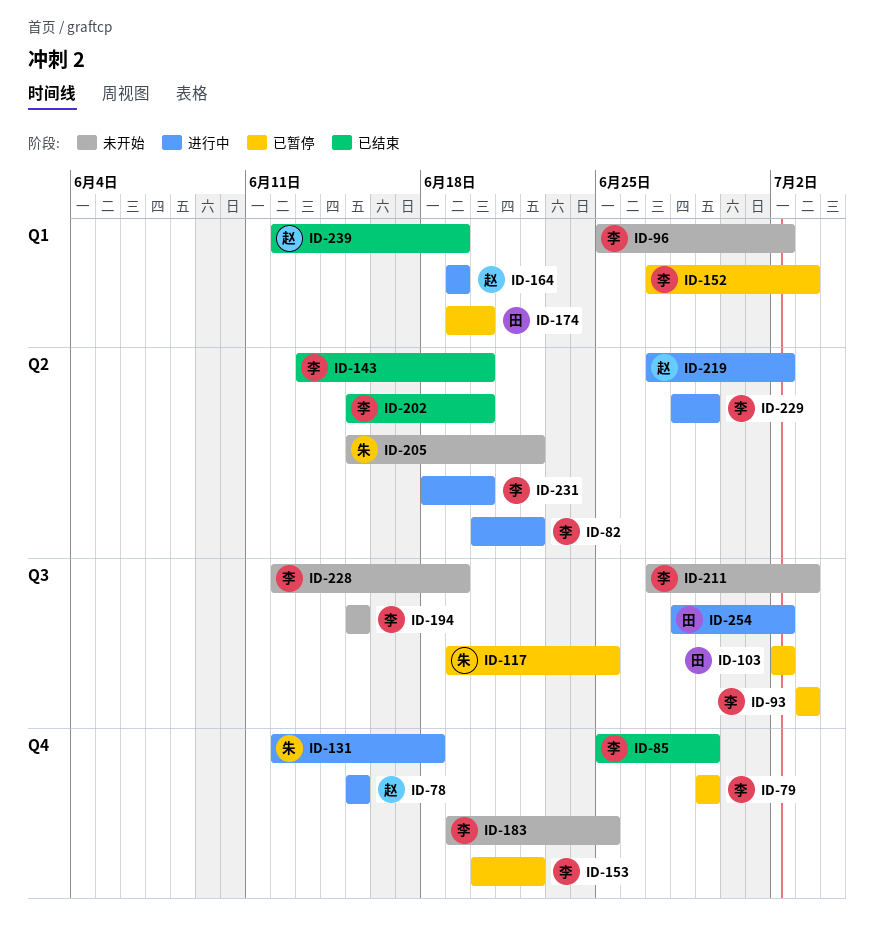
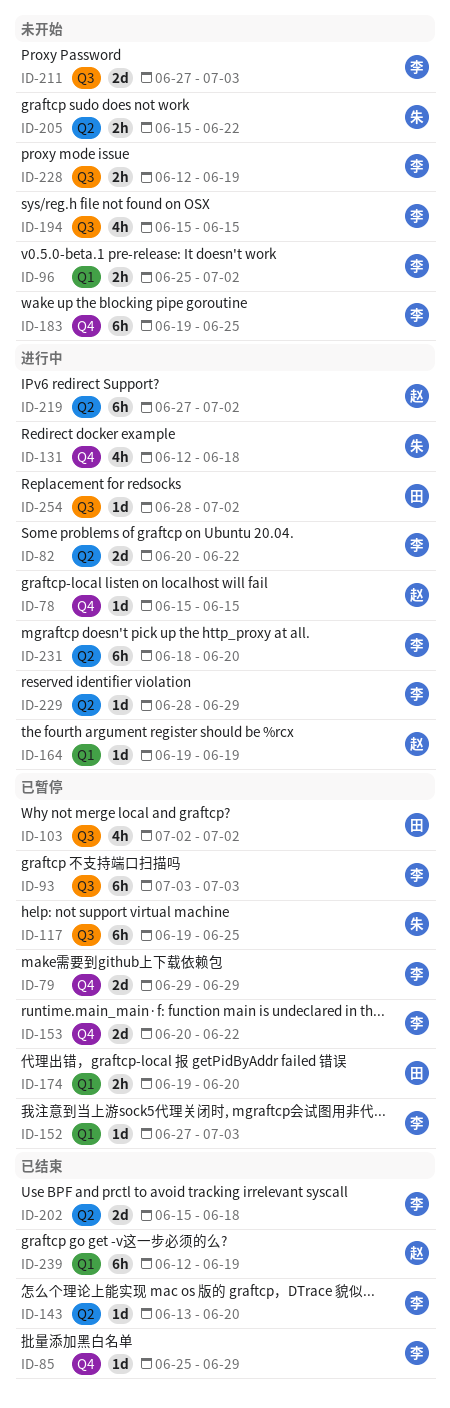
ID-202, due: Jun 20 -> Jun 18

